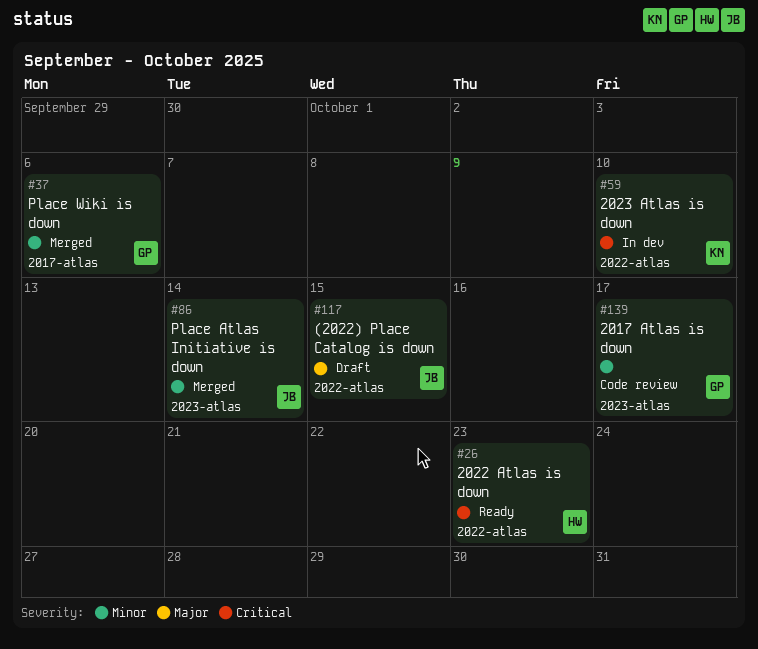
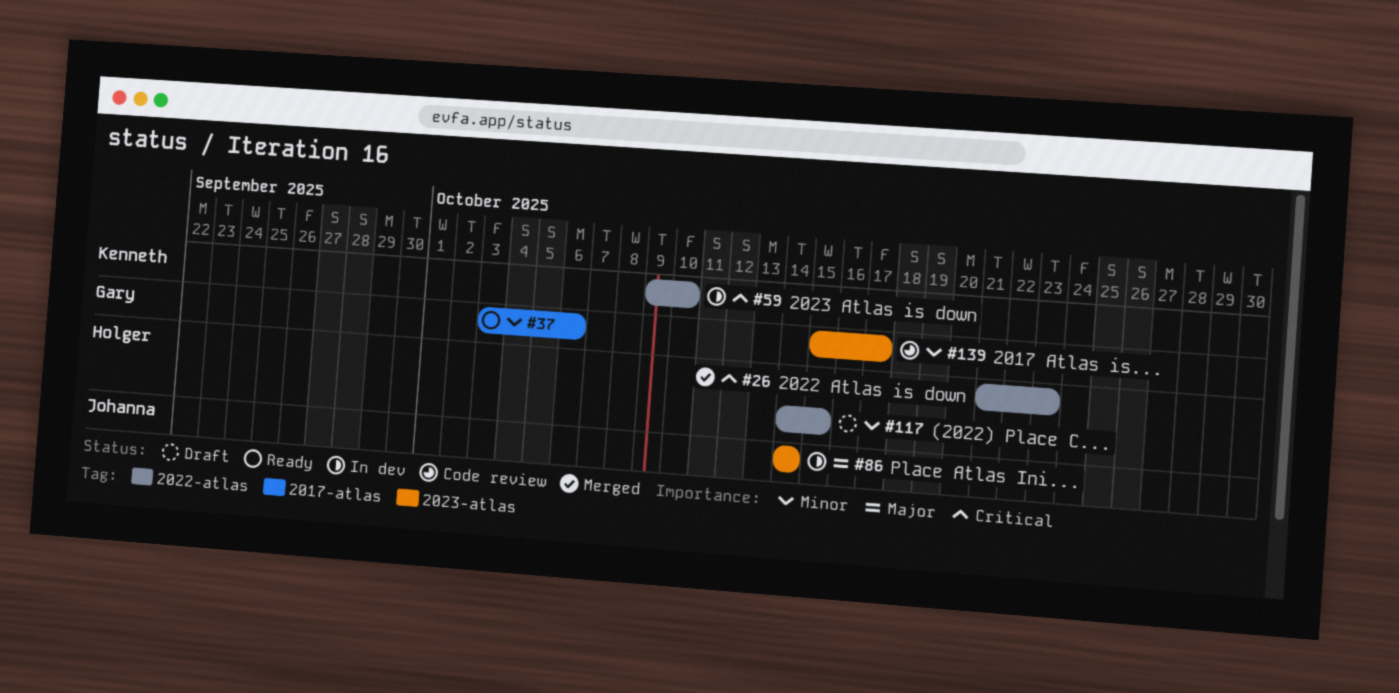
#26, status: Ready -> Merged
#37, status: Merged -> Ready
#86, status: Merged -> In dev
#86, priority: Minor -> Major
#117, owner: Johanna -> Holger
#117, priority: Major -> Minor

